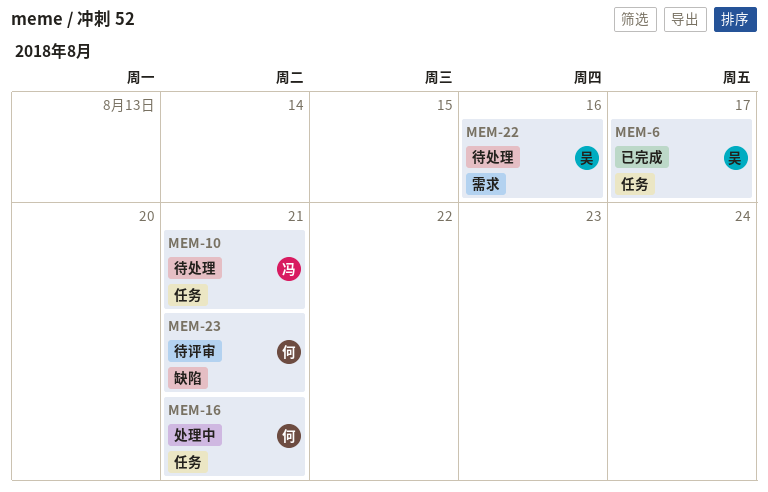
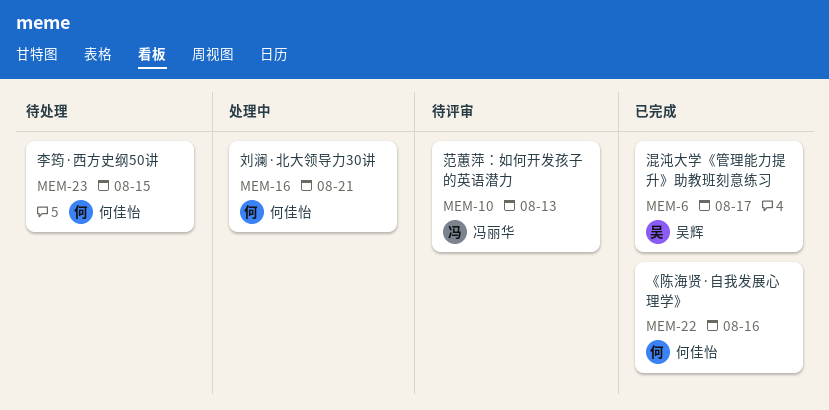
MEM-10, status: 待处理 -> 待评审
MEM-10, due: Aug 21 -> Aug 13
MEM-22, status: 待处理 -> 已完成
MEM-22, owner: 吴辉 -> 何佳怡
MEM-23, status: 待评审 -> 待处理
MEM-23, due: Aug 21 -> Aug 15

